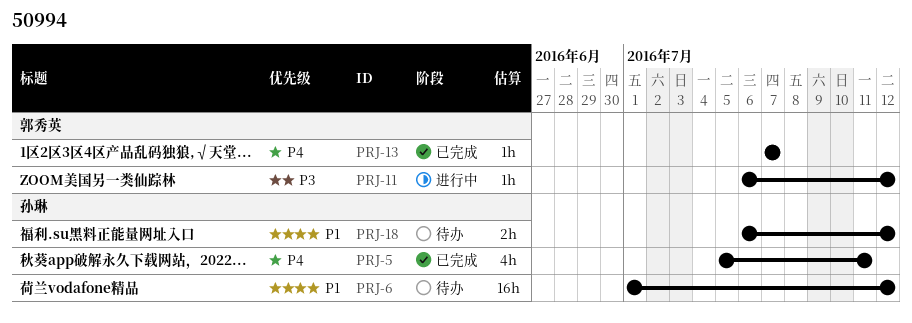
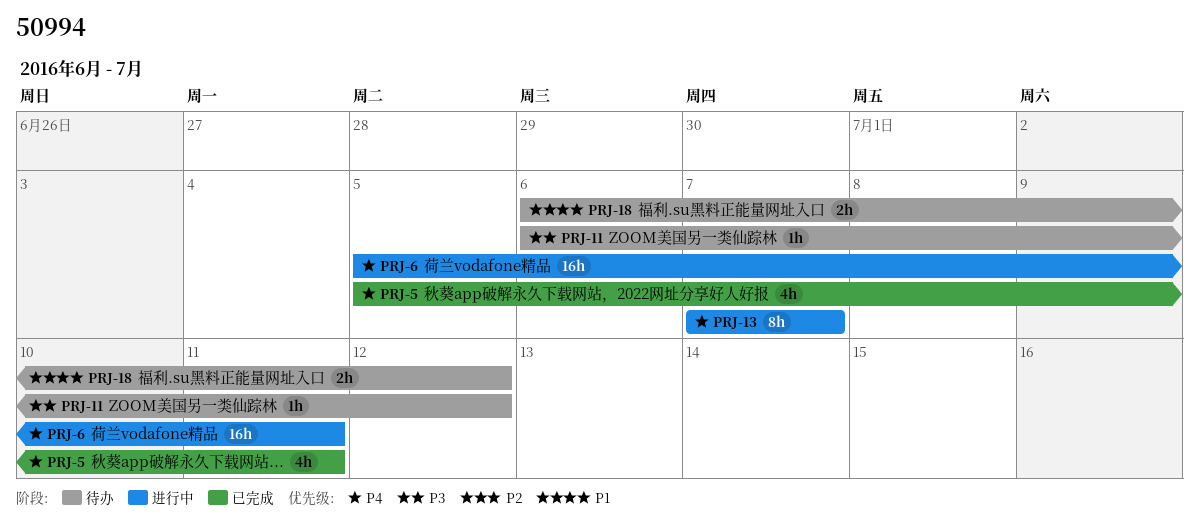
PRJ-6, status: 待办 -> 进行中
PRJ-6, priority: P1 -> P4
PRJ-6, start: Jul 1 -> Jul 5
PRJ-6, due: Jul 12 -> Jul 11
PRJ-11, status: 进行中 -> 待办
PRJ-13, status: 已完成 -> 进行中
PRJ-13, estimate: 1h -> 8h

